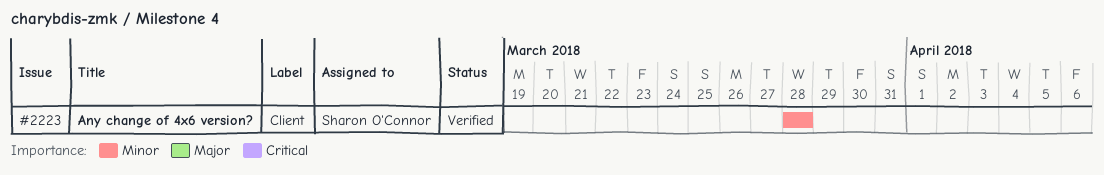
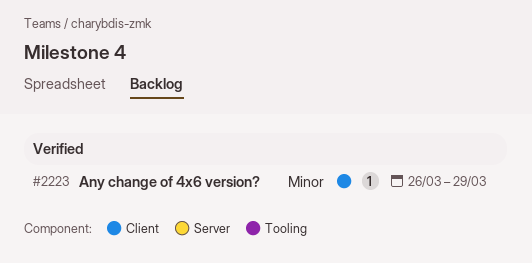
#2223, start: Mar 28 -> Mar 26
#2223, due: Mar 28 -> Mar 29

